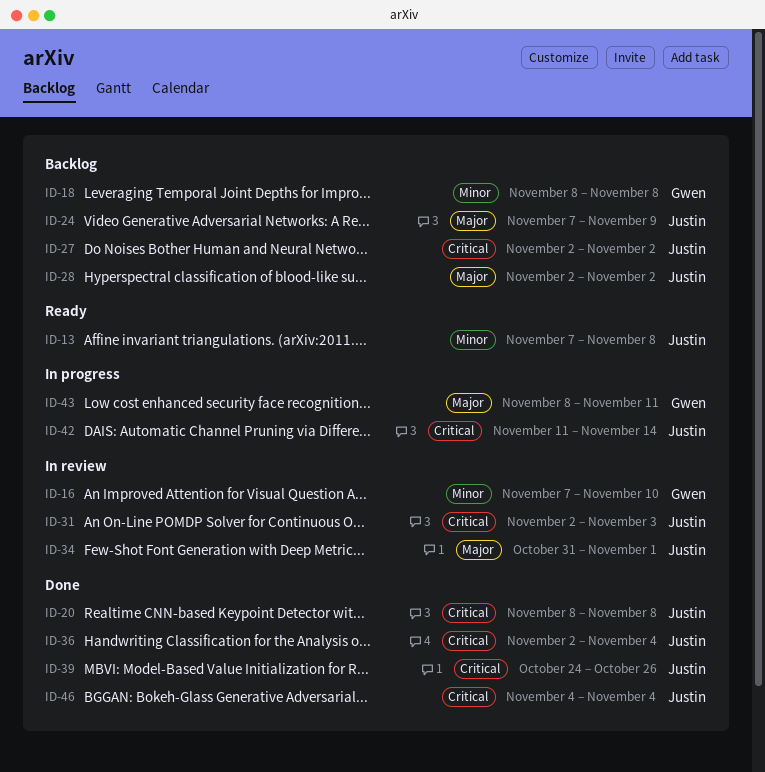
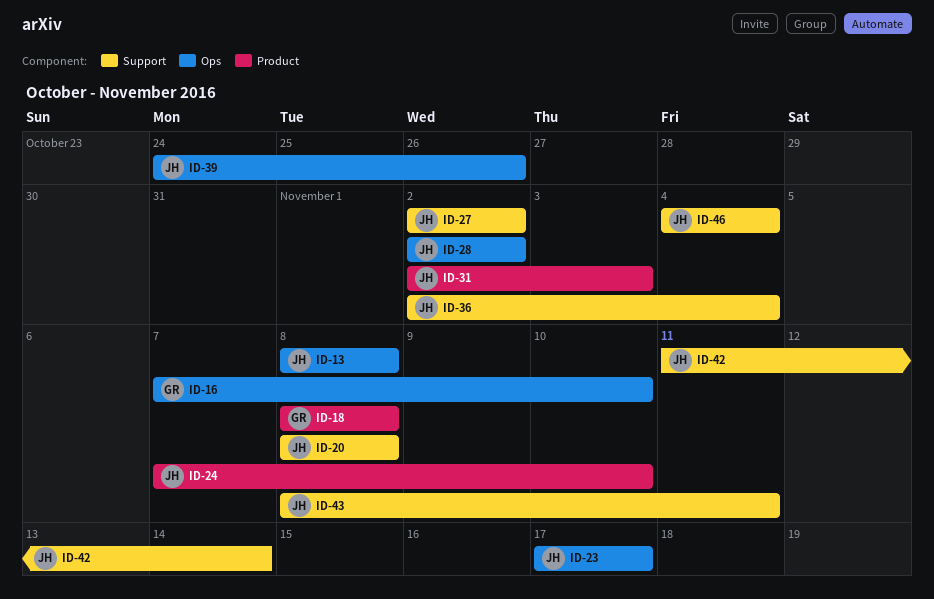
ID-13, start: Nov 7 -> Nov 8
ID-23: none -> present
ID-24, due: Nov 9 -> Nov 10
ID-34: present -> none
ID-43, owner: Gwen -> Justin

